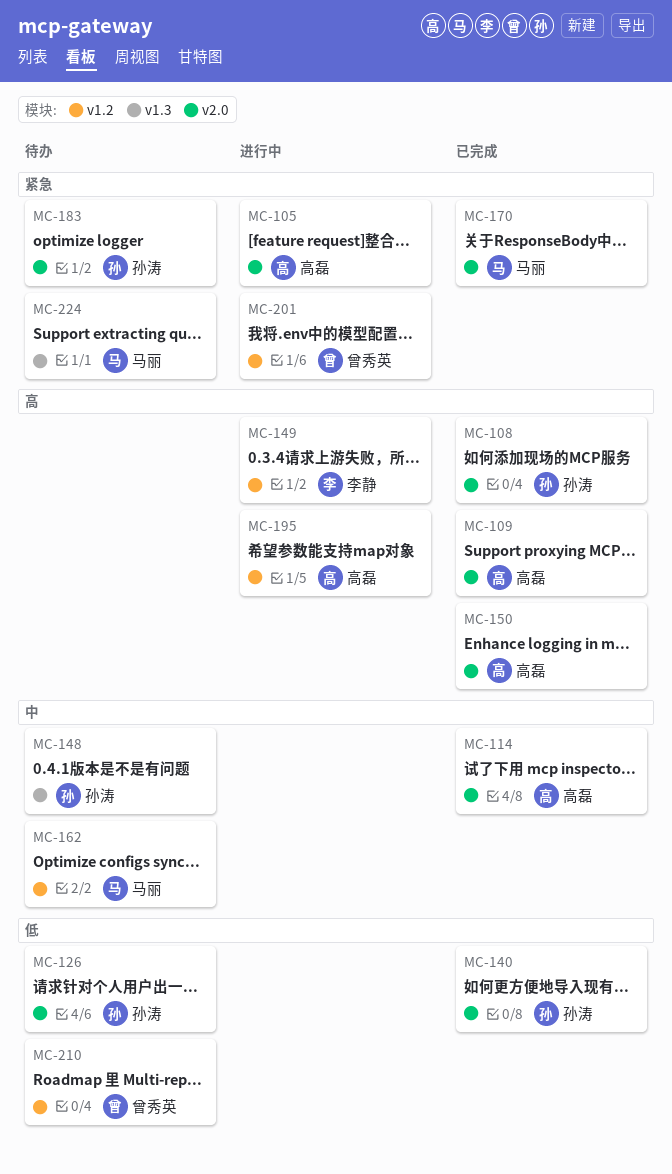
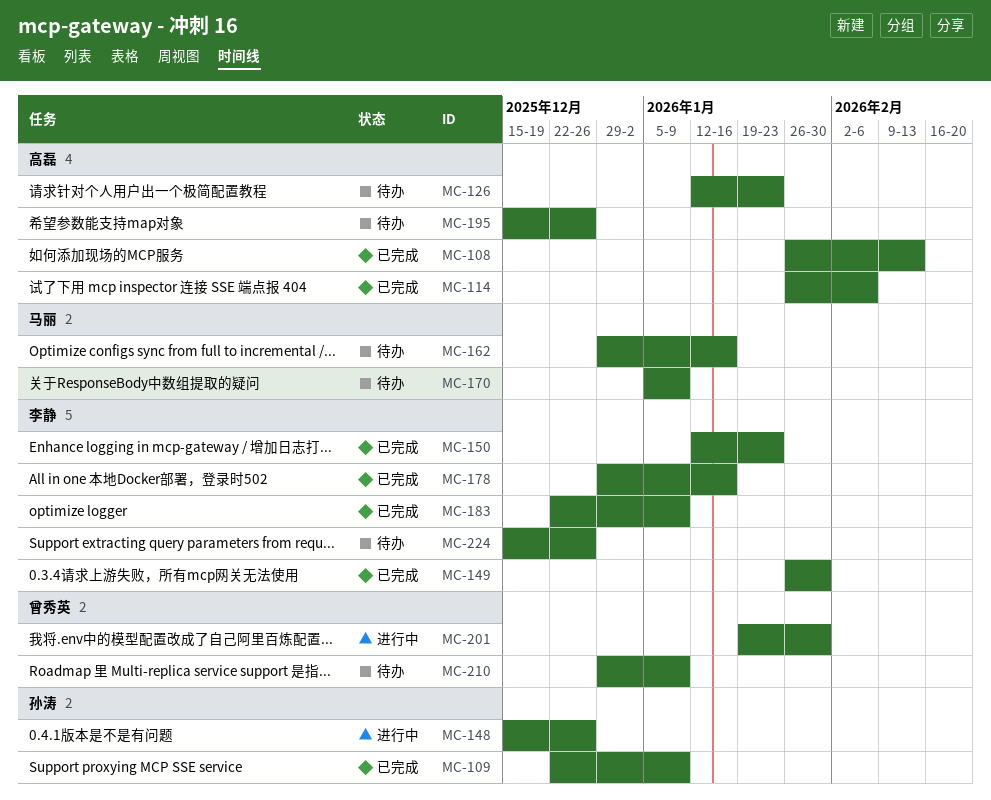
MC-105: present -> none
MC-108, owner: 孙涛 -> 高磊
MC-109, owner: 高磊 -> 孙涛
MC-126, owner: 孙涛 -> 高磊
MC-140: present -> none
MC-148, status: 待办 -> 进行中
MC-149, status: 进行中 -> 已完成
MC-150, owner: 高磊 -> 李静
MC-170, status: 已完成 -> 待办
MC-178: none -> present
MC-183, status: 待办 -> 已完成
MC-183, owner: 孙涛 -> 李静
MC-195, status: 进行中 -> 待办
MC-224, owner: 马丽 -> 李静

